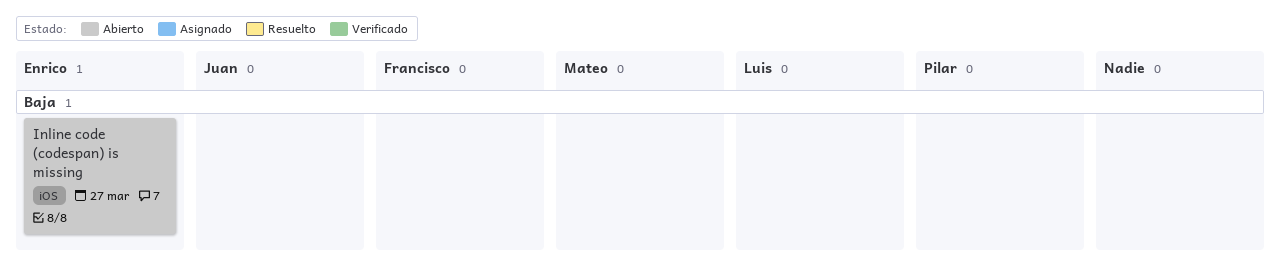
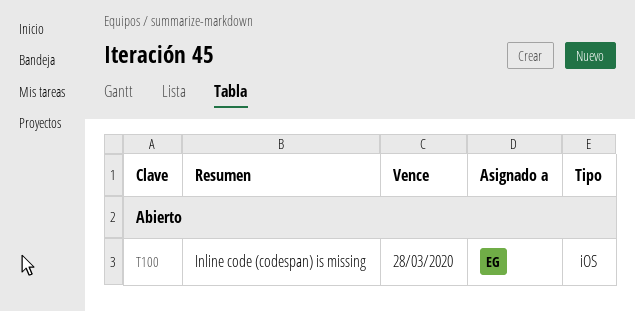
Inline code (codespan) is missing, due: Mar 27 -> Mar 28

